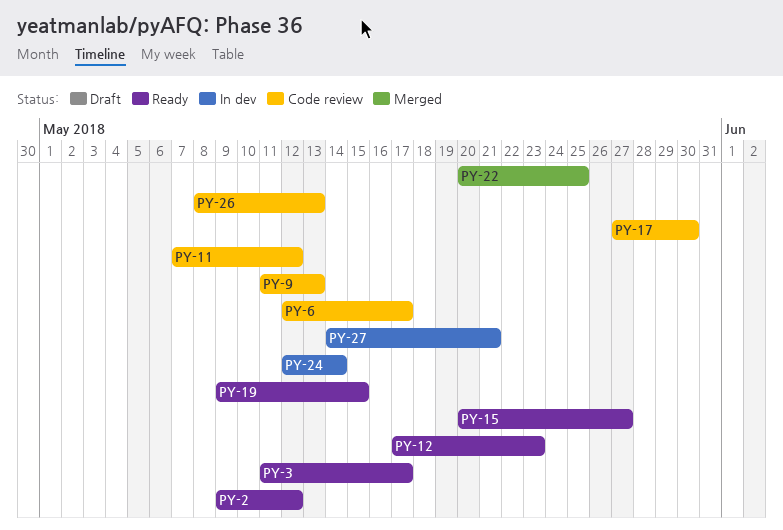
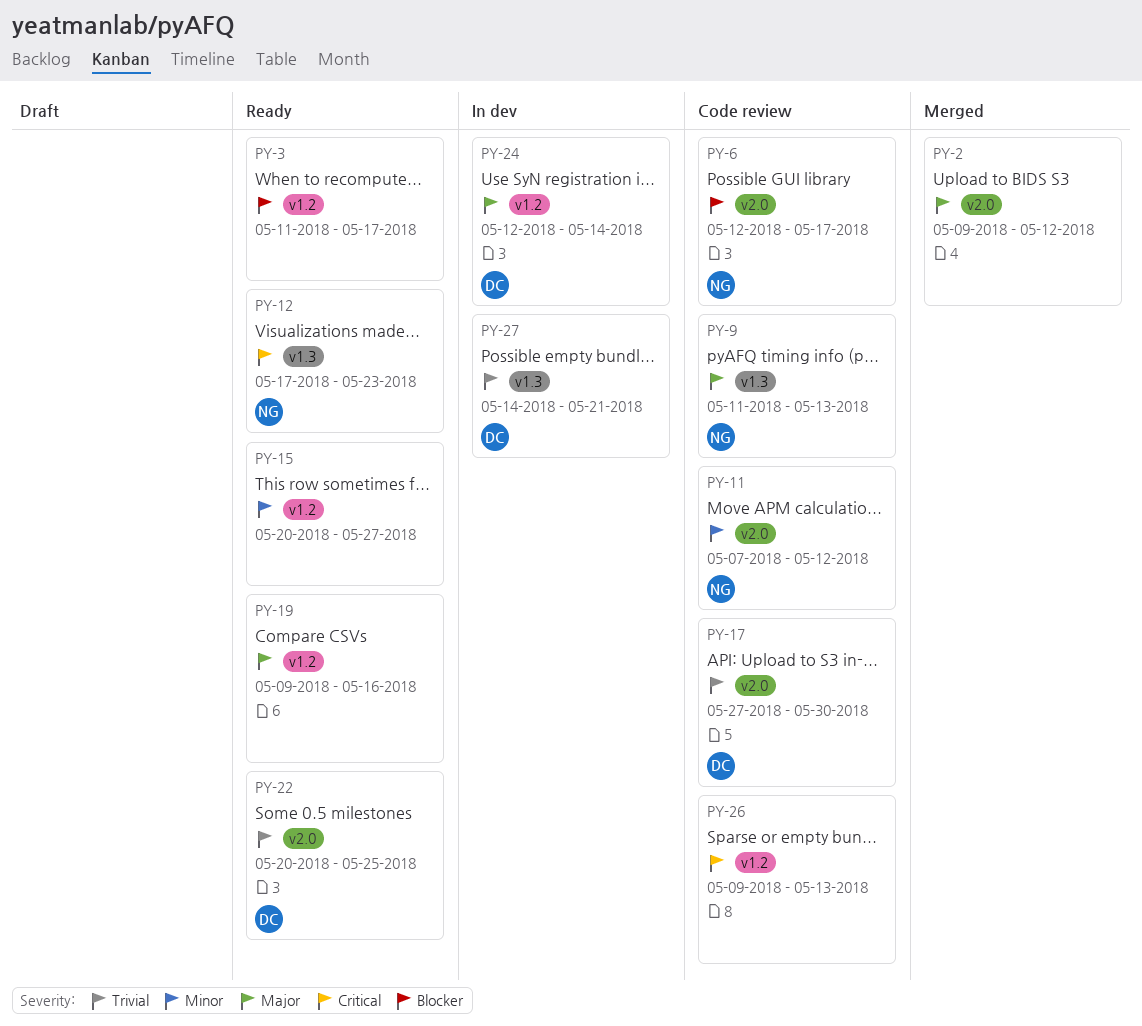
PY-2, status: Ready -> Merged
PY-19, due: May 15 -> May 16
PY-22, status: Merged -> Ready
PY-26, start: May 8 -> May 9

